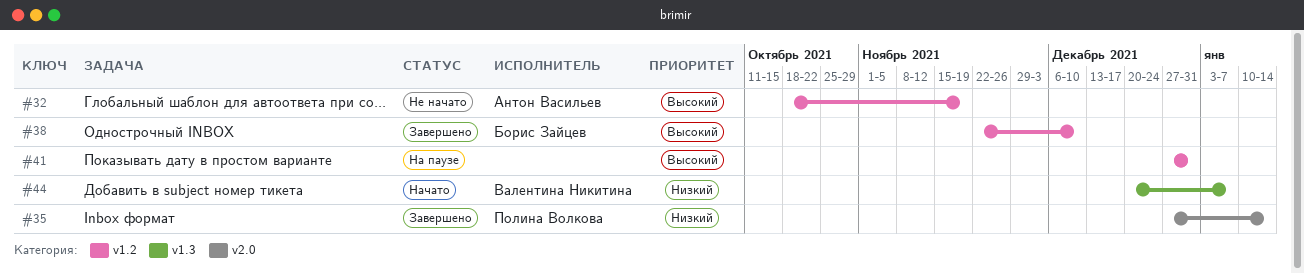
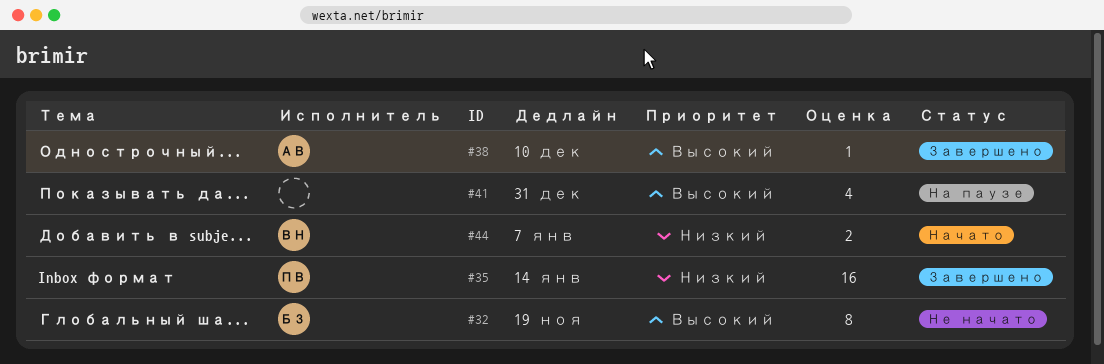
#32, owner: Антон Васильев -> Борис Зайцев
#38, owner: Борис Зайцев -> Антон Васильев

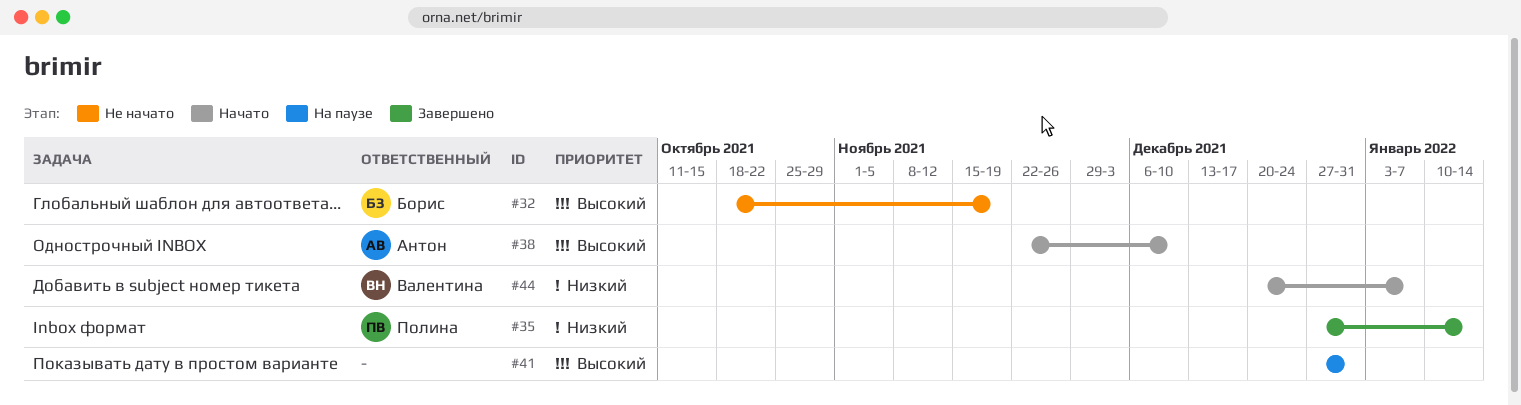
#38, status: Завершено -> Начато

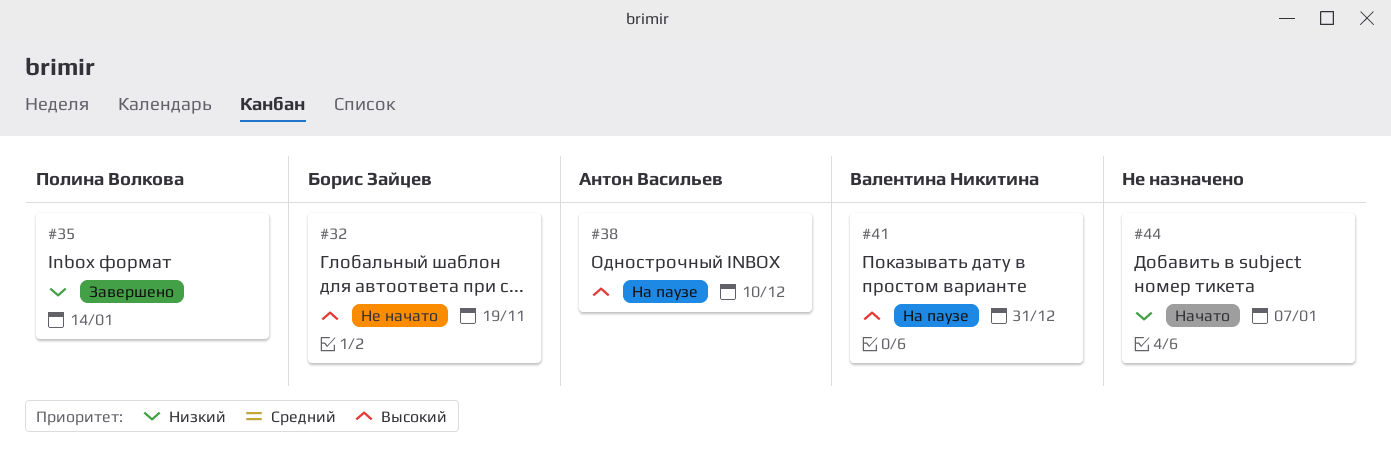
#38, status: Начато -> На паузе
#41, owner: none -> Валентина Никитина
#44, owner: Валентина Никитина -> none

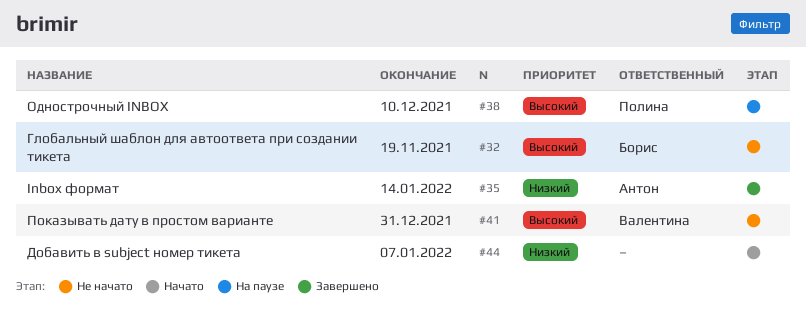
#35, owner: Полина Волкова -> Антон Васильев
#38, owner: Антон Васильев -> Полина Волкова
#41, status: На паузе -> Не начато

